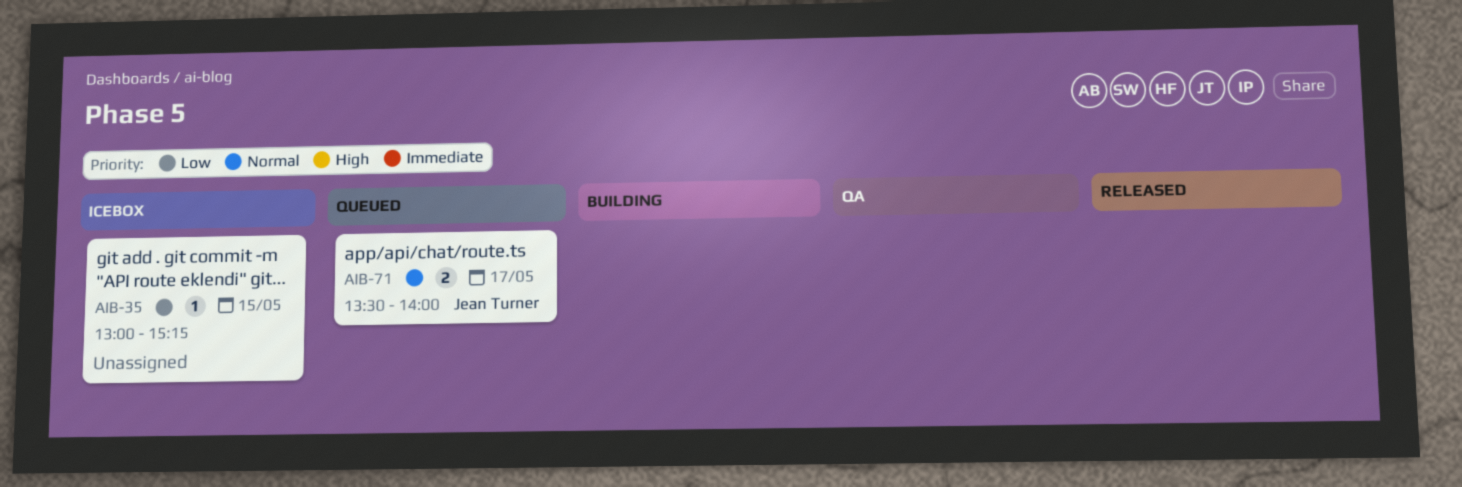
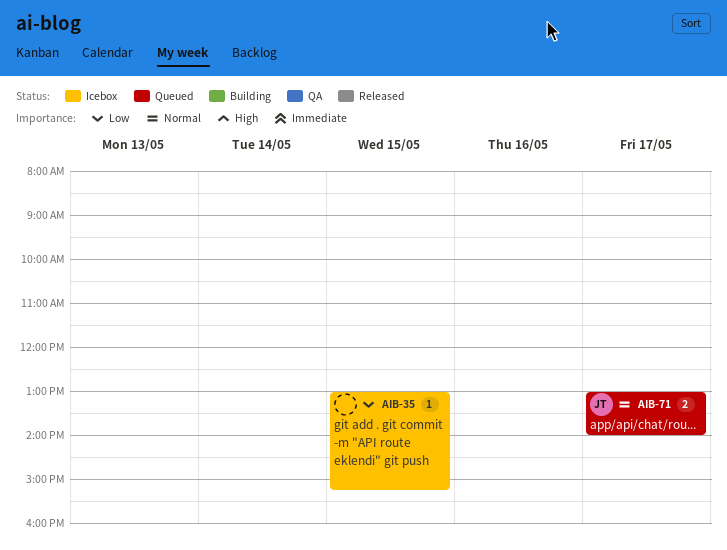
AIB-71, begins: 13:30 -> 13:00

